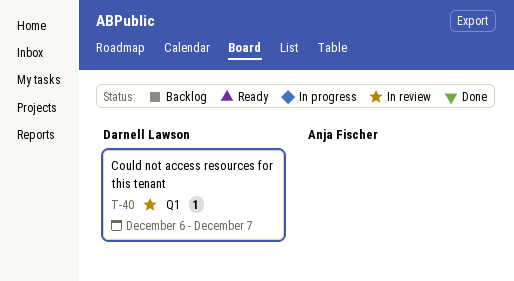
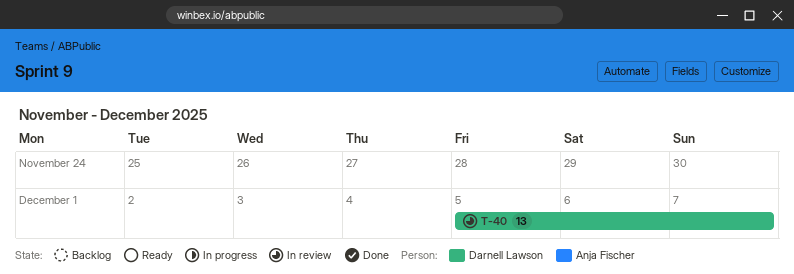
T-40, estimate: 1 -> 13
T-40, start: Dec 6 -> Dec 5

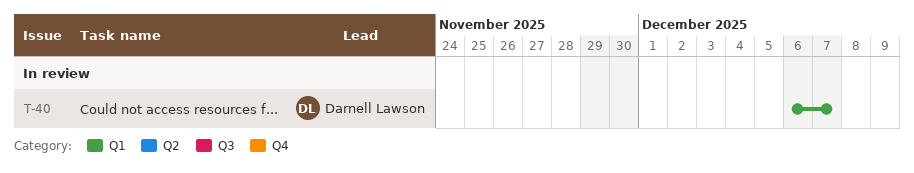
T-40, start: Dec 5 -> Dec 6

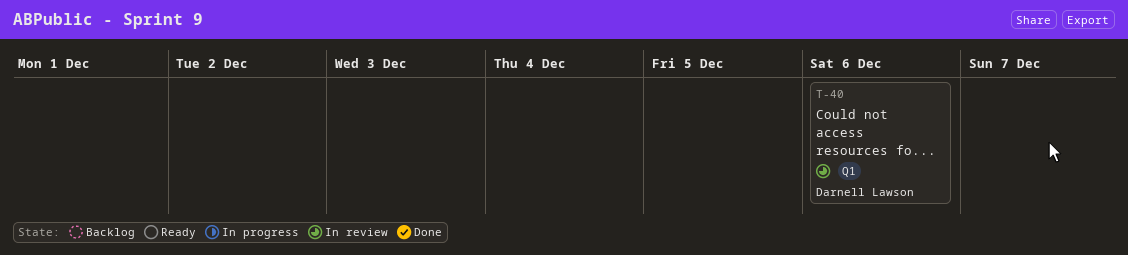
T-40, due: Dec 7 -> Dec 6

